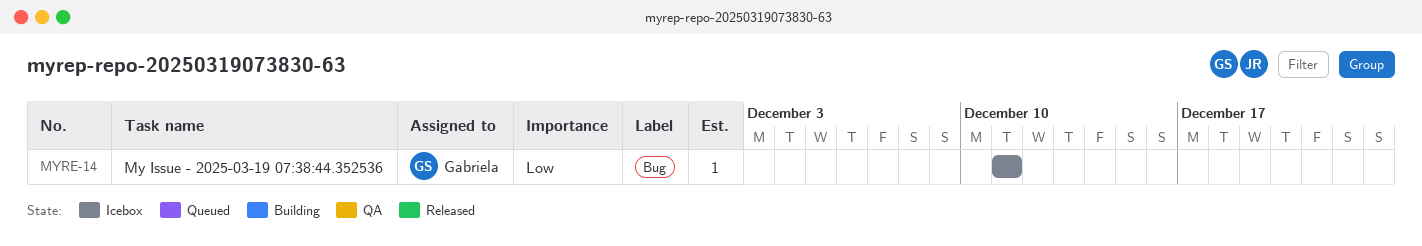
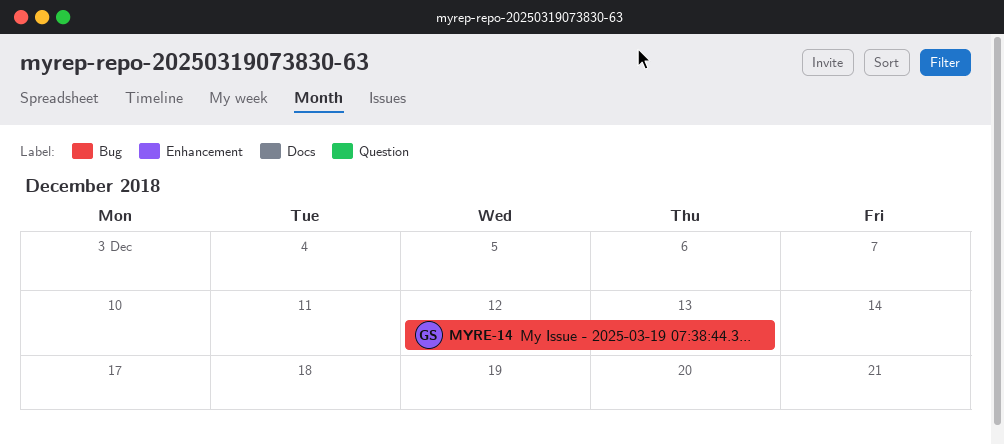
MYRE-14, start: Dec 11 -> Dec 12
MYRE-14, due: Dec 11 -> Dec 13

